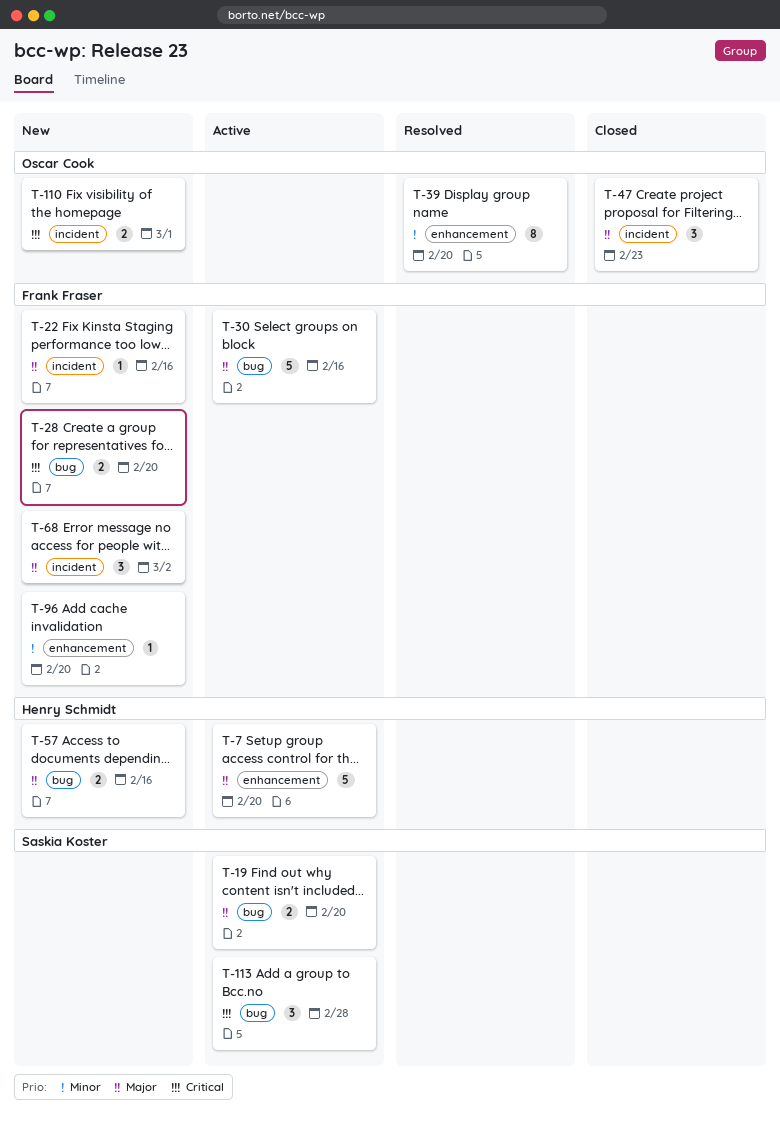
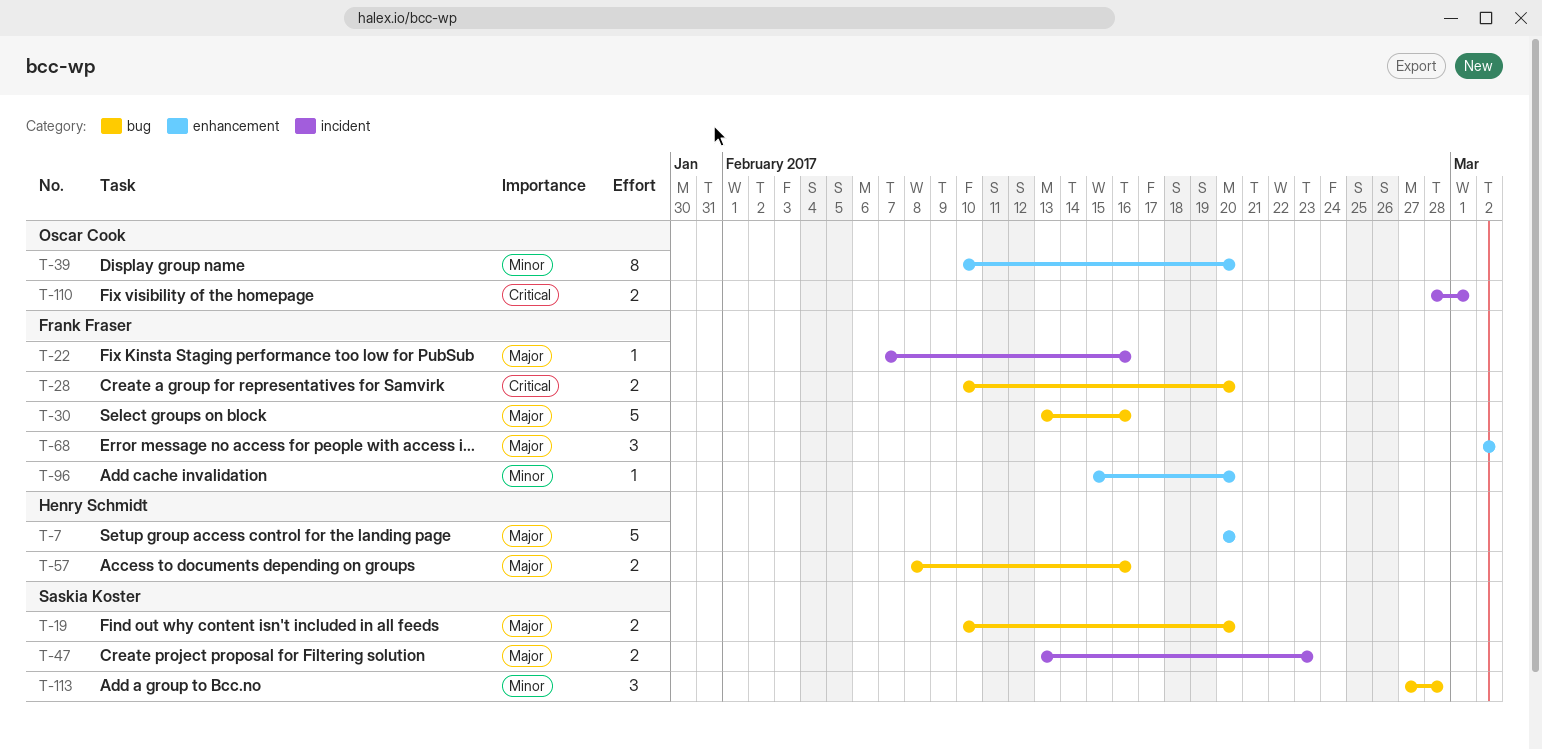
T-47, owner: Oscar Cook -> Saskia Koster
T-47, estimate: 3 -> 2
T-68, label: incident -> enhancement
T-113, priority: Critical -> Minor

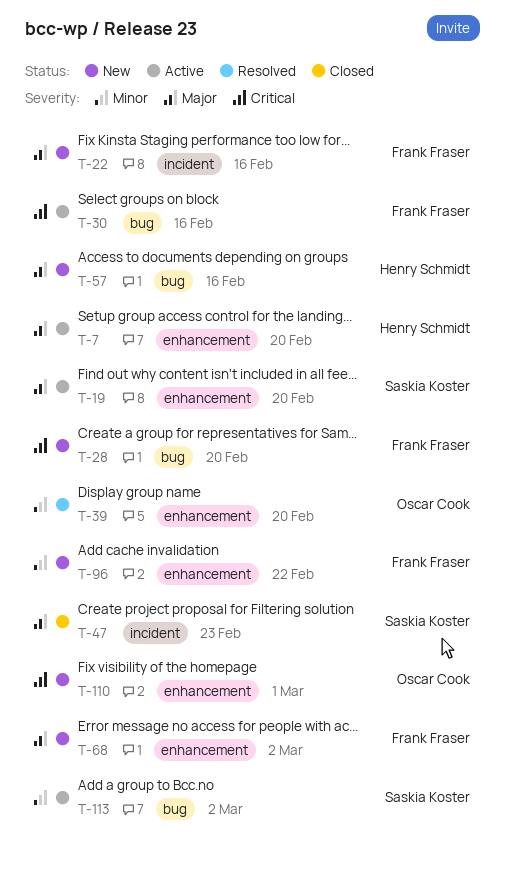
T-19, label: bug -> enhancement
T-30, priority: Major -> Critical
T-96, due: Feb 20 -> Feb 22
T-110, label: incident -> enhancement
T-113, due: Feb 28 -> Mar 2

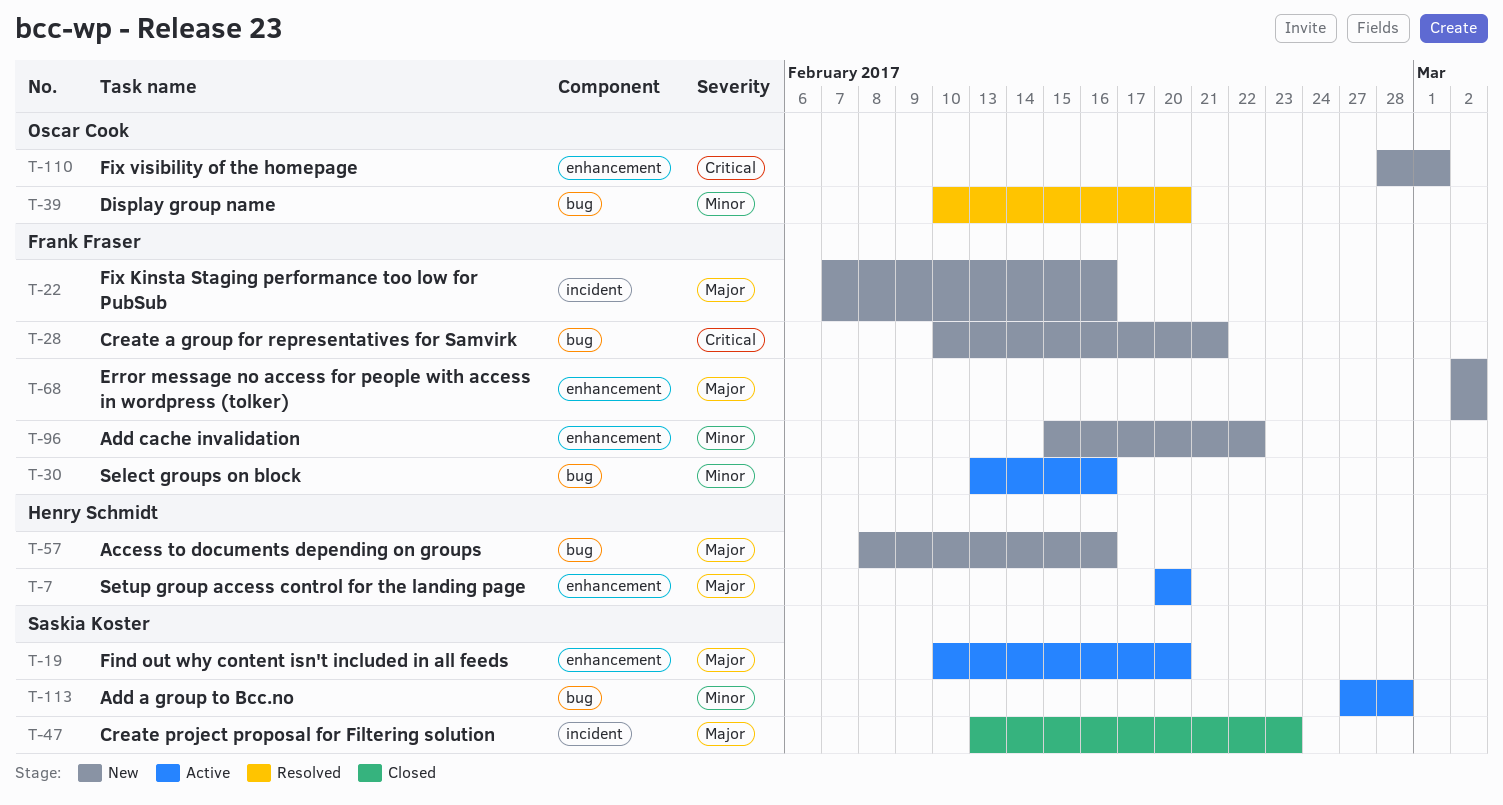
T-28, due: Feb 20 -> Feb 21
T-30, priority: Critical -> Minor
T-39, label: enhancement -> bug
T-113, due: Mar 2 -> Feb 28

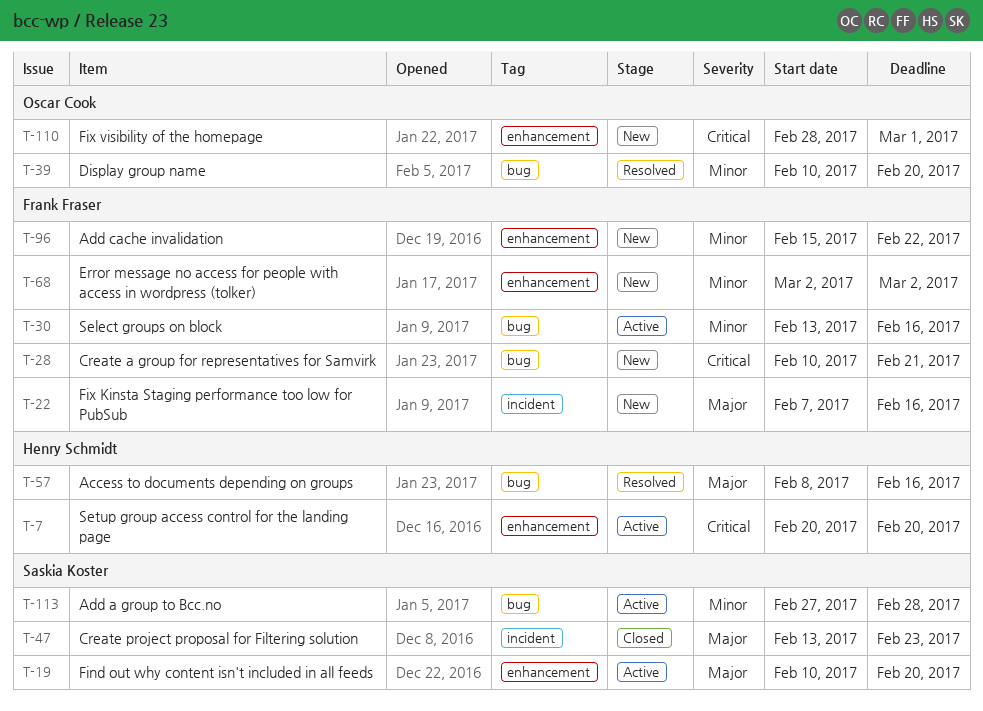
T-7, priority: Major -> Critical
T-57, status: New -> Resolved
T-68, priority: Major -> Minor

